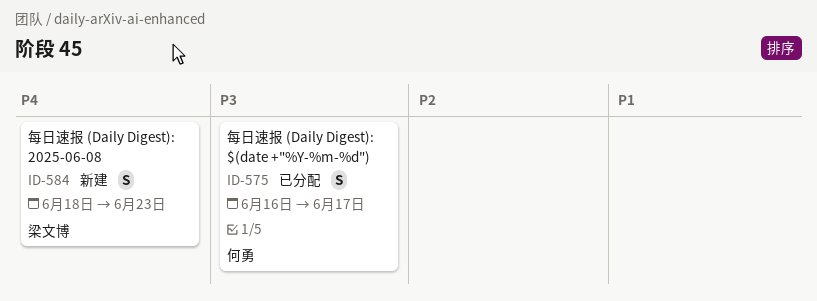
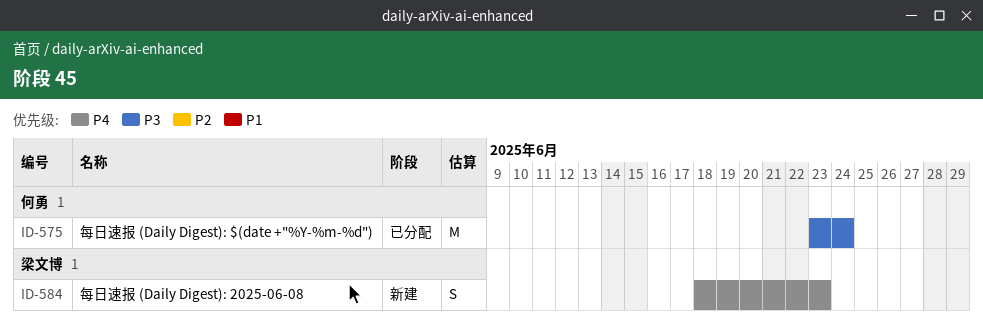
ID-575, estimate: S -> M
ID-575, start: Jun 16 -> Jun 23
ID-575, due: Jun 17 -> Jun 24

